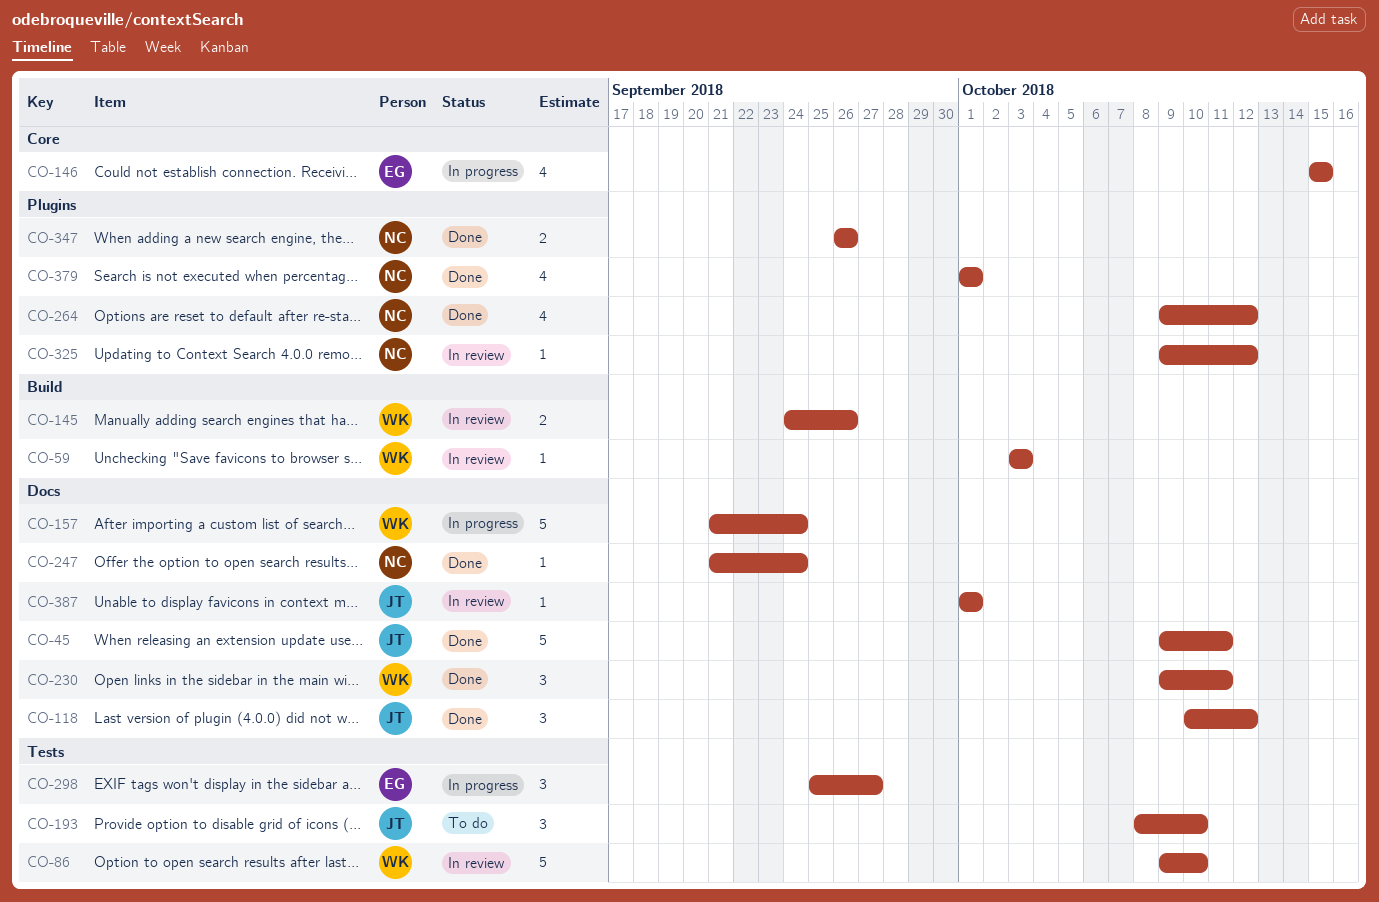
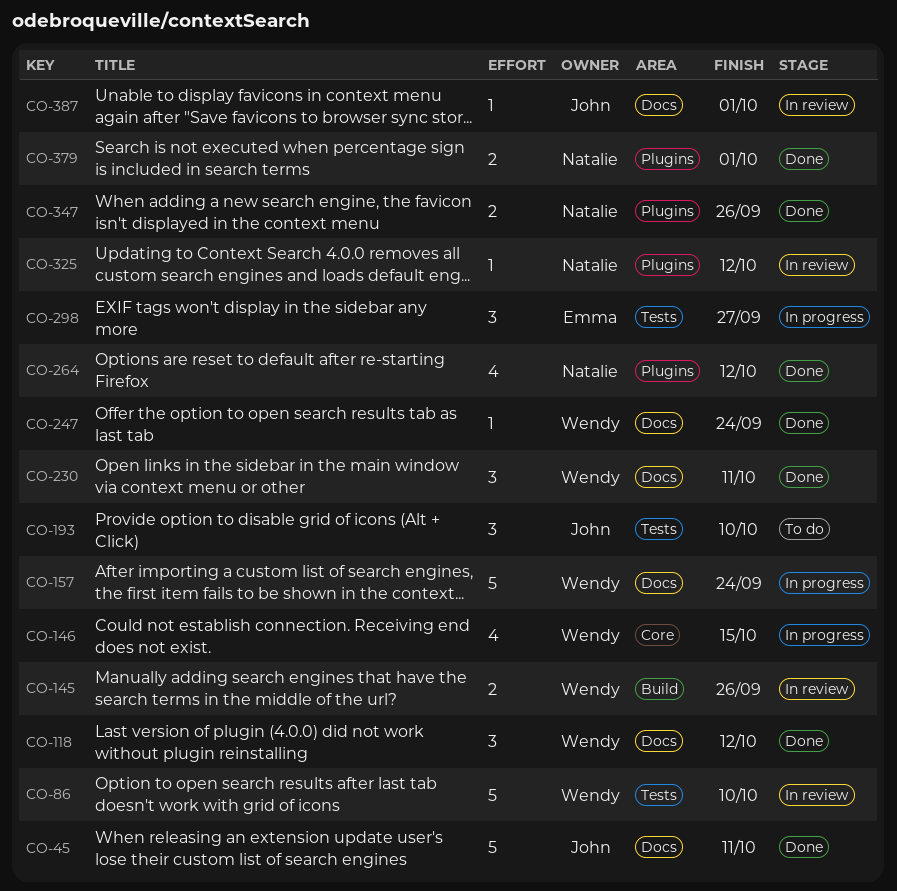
CO-59: present -> none
CO-118, owner: John -> Wendy
CO-146, owner: Emma -> Wendy
CO-247, owner: Natalie -> Wendy
CO-379, estimate: 4 -> 2

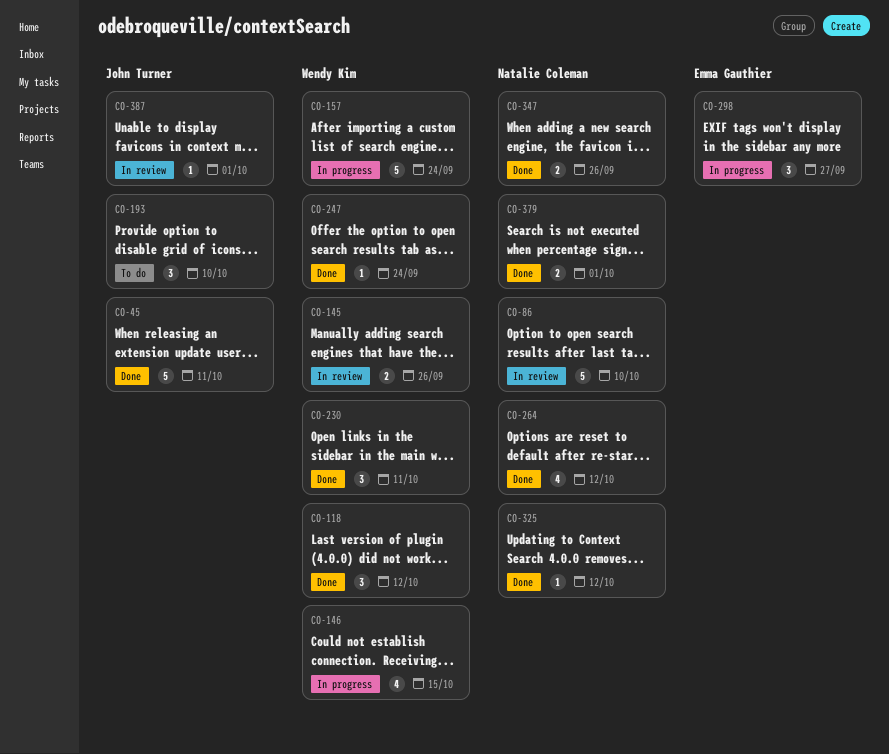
CO-86, owner: Wendy Kim -> Natalie Coleman
CO-325, status: In review -> Done

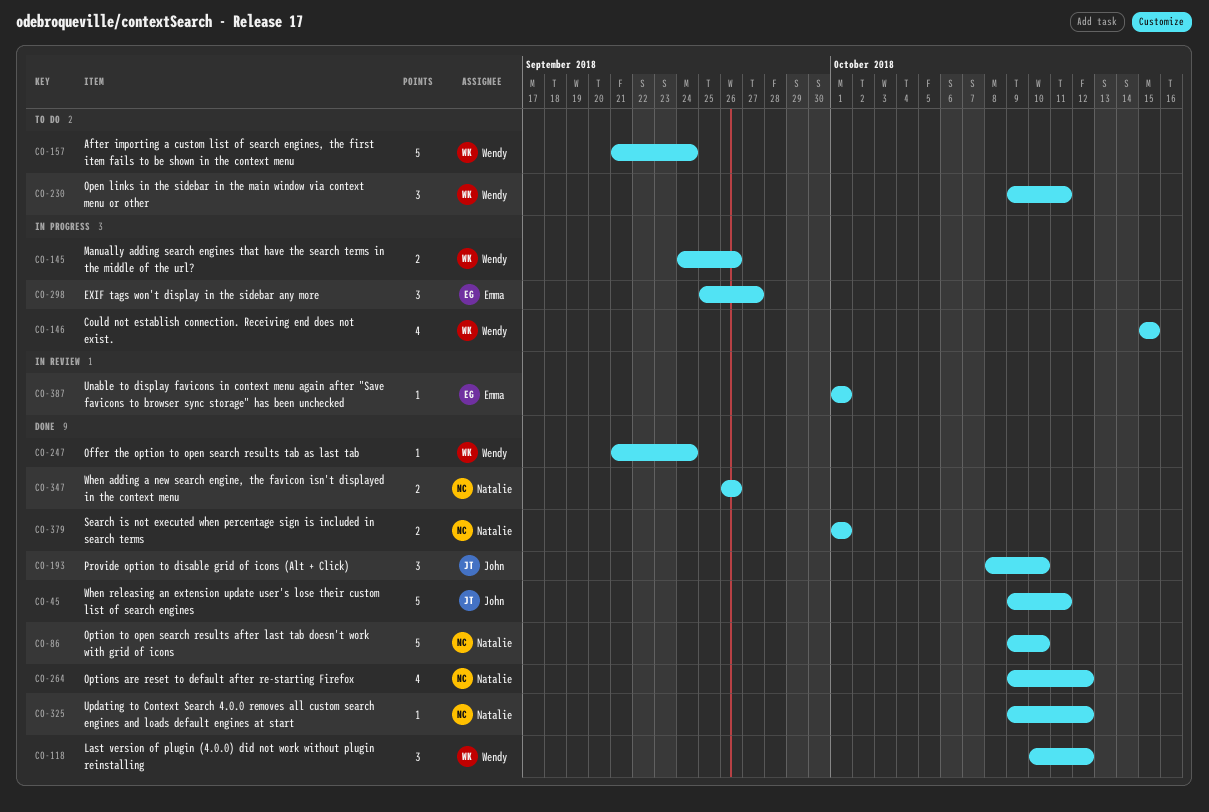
CO-86, status: In review -> Done
CO-145, status: In review -> In progress
CO-157, status: In progress -> To do
CO-193, status: To do -> Done
CO-230, status: Done -> To do
CO-387, owner: John Turner -> Emma Gauthier

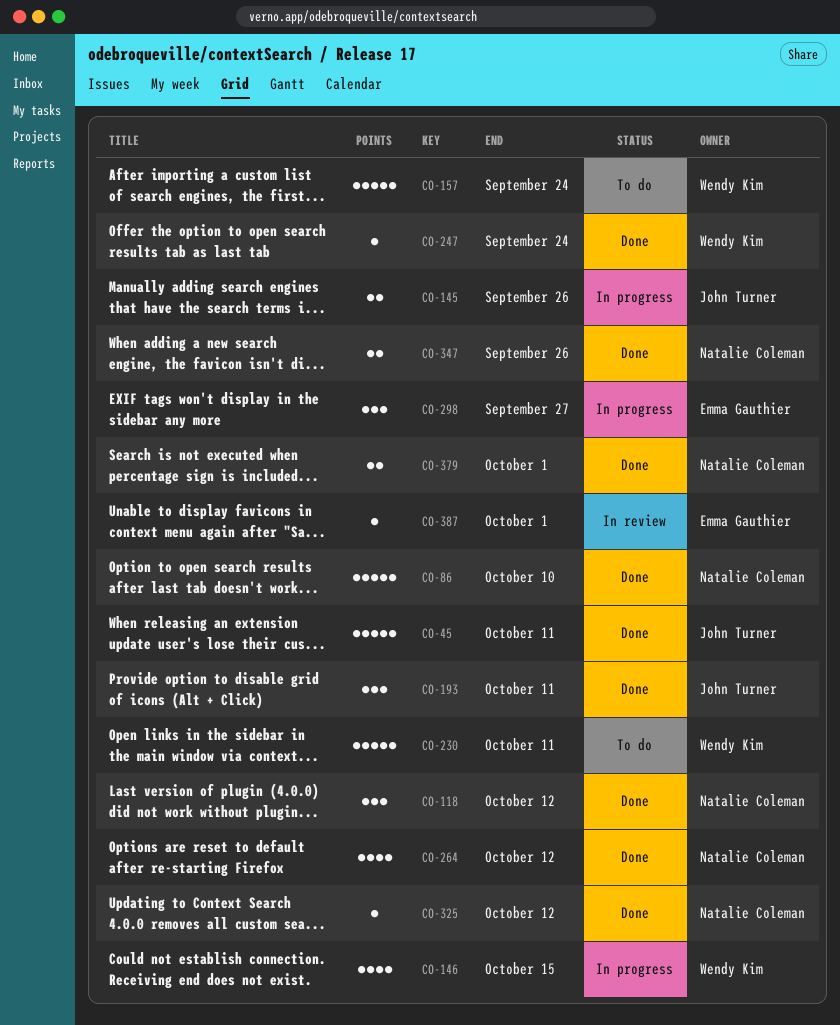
CO-118, owner: Wendy Kim -> Natalie Coleman
CO-145, owner: Wendy Kim -> John Turner
CO-193, due: Oct 10 -> Oct 11
CO-230, estimate: 3 -> 5

